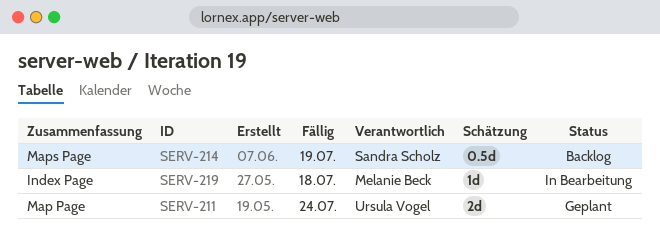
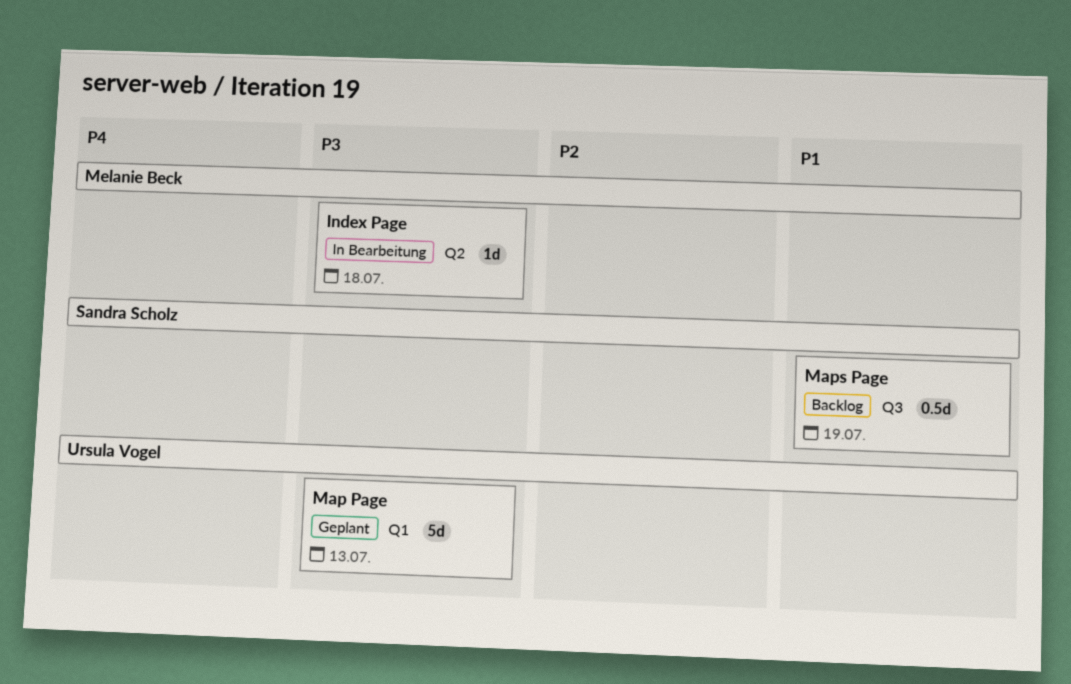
Map Page, estimate: 2d -> 5d
Map Page, due: Jul 24 -> Jul 13

